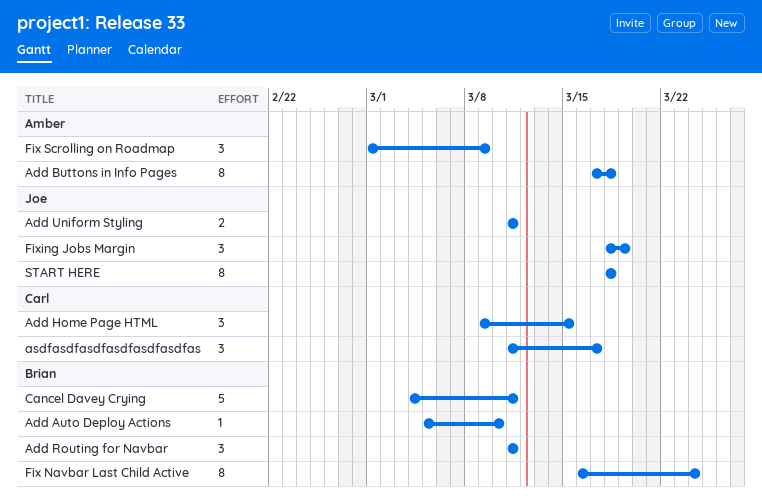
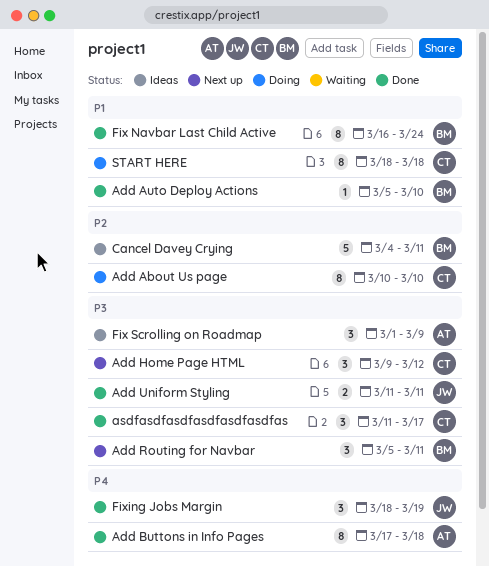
Add About Us page: none -> present
Add Home Page HTML, due: Mar 15 -> Mar 12
Add Routing for Navbar, start: Mar 11 -> Mar 5
START HERE, owner: Joe -> Carl

